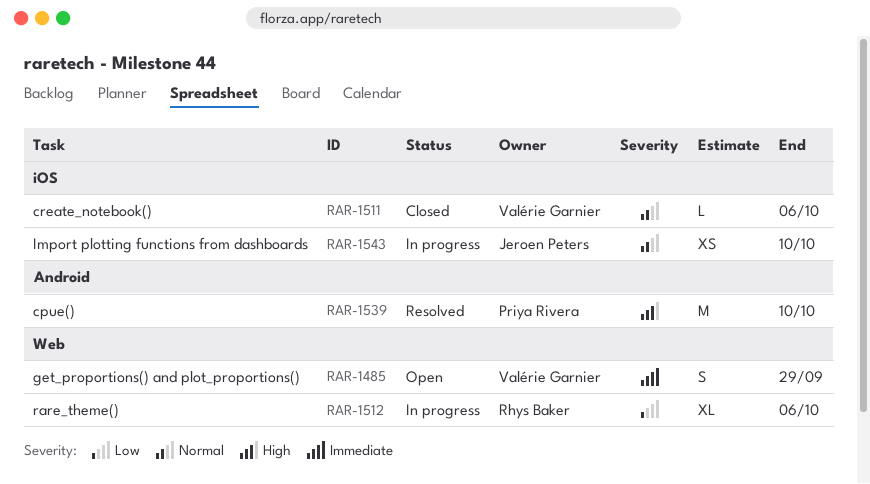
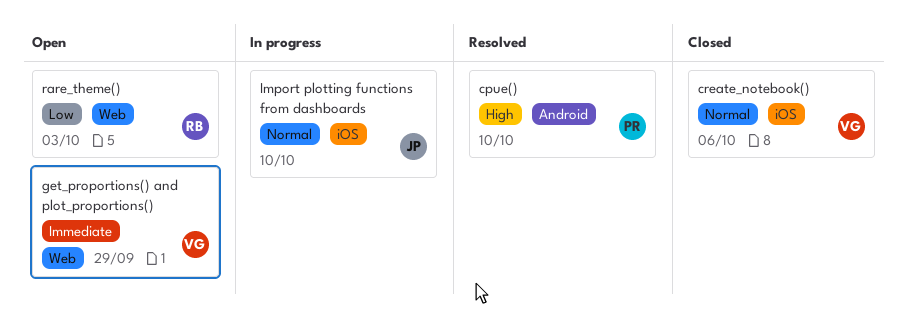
rare_theme(), status: In progress -> Open
rare_theme(), due: Oct 6 -> Oct 3

